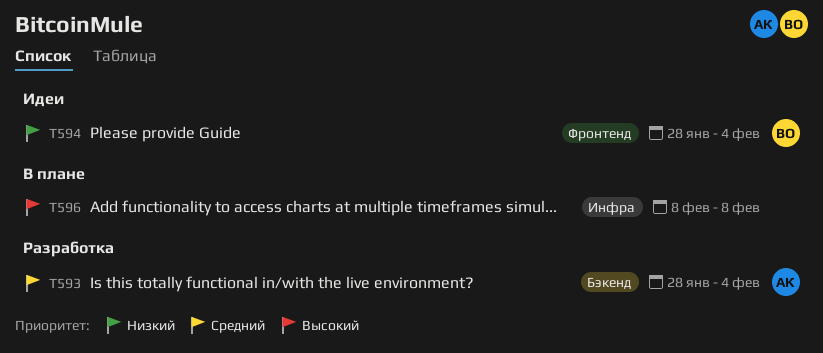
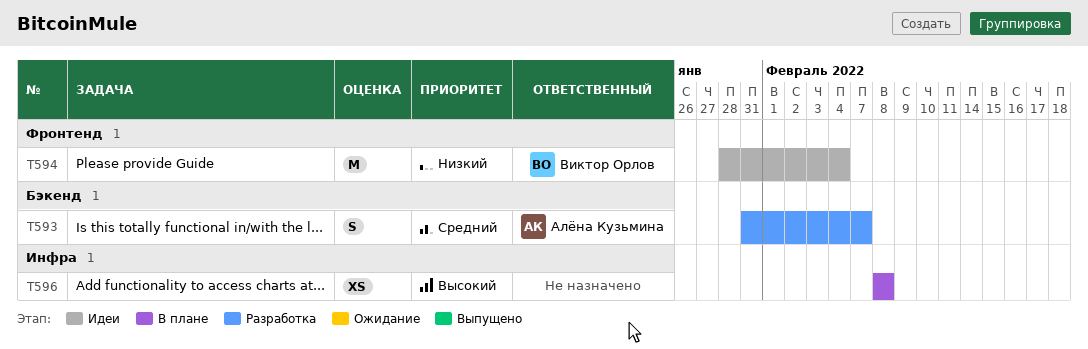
T593, start: Jan 28 -> Jan 31
T593, due: Feb 4 -> Feb 7

